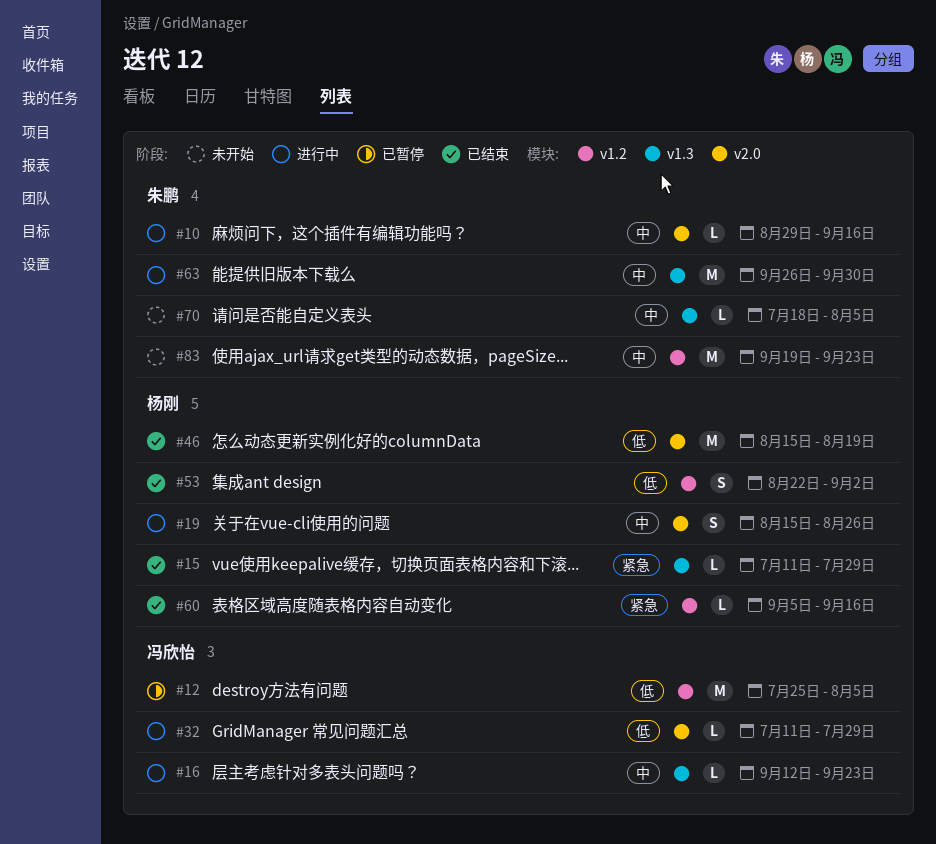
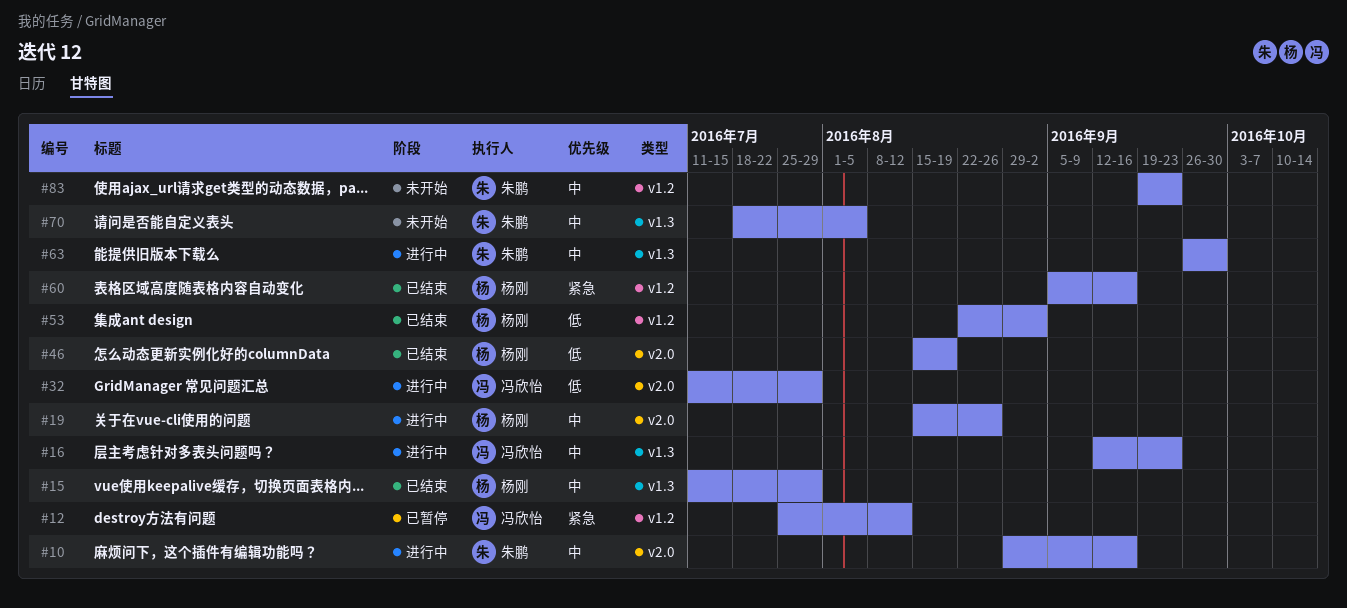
#12, priority: 低 -> 紧急
#12, due: Aug 5 -> Aug 12
#15, priority: 紧急 -> 中

